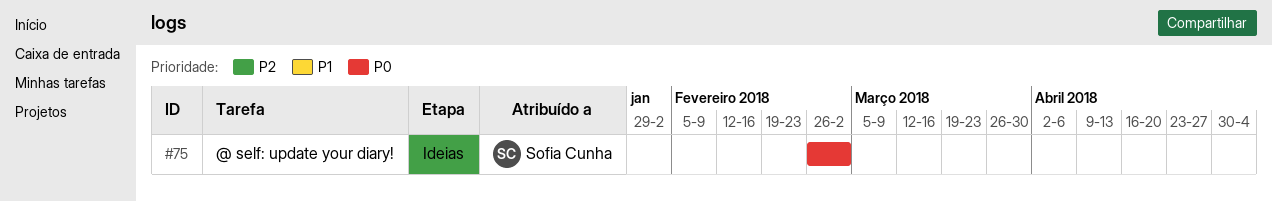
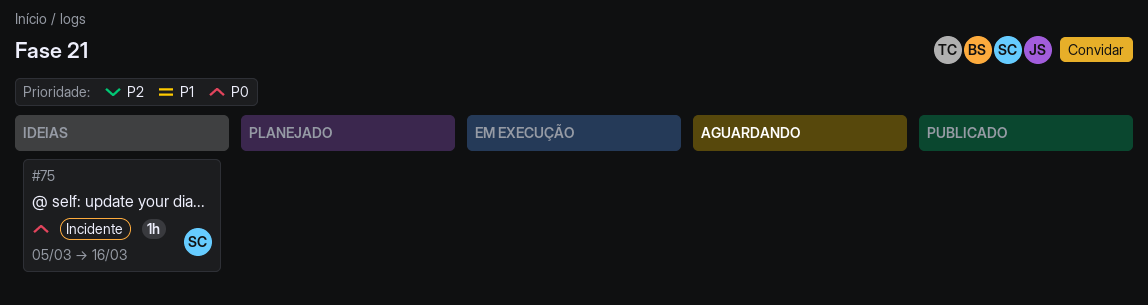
#75, start: Feb 26 -> Mar 5
#75, due: Mar 2 -> Mar 16

